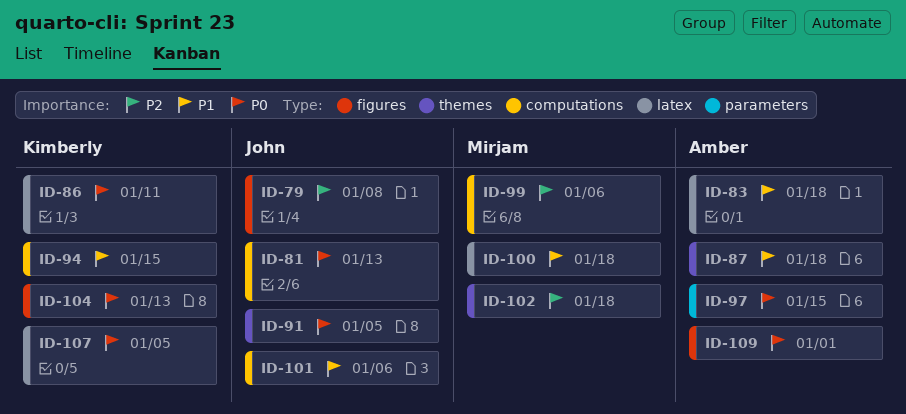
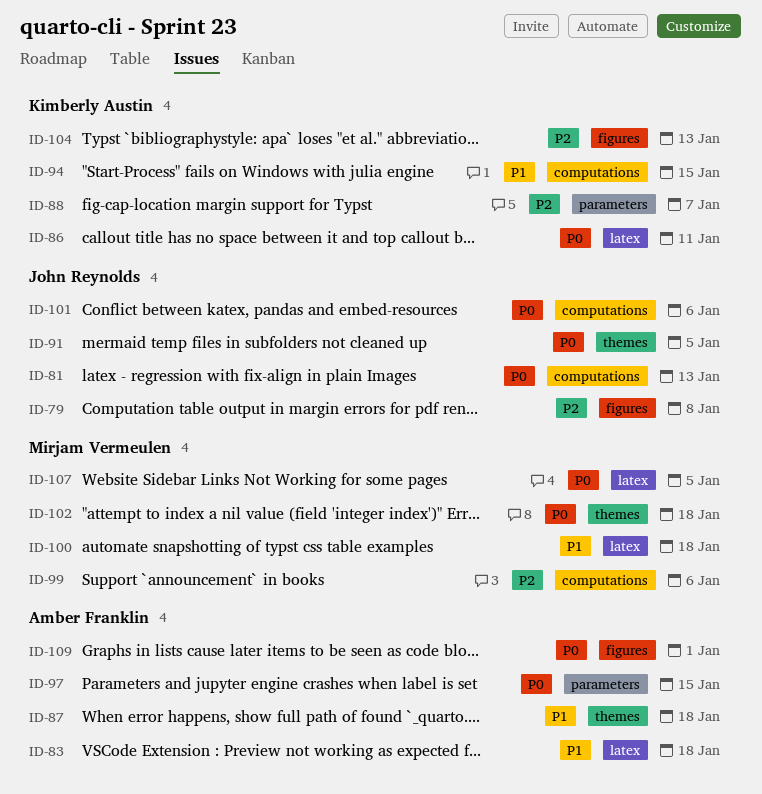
ID-88: none -> present
ID-101, priority: P1 -> P0
ID-102, priority: P2 -> P0
ID-104, priority: P0 -> P2
ID-107, owner: Kimberly Austin -> Mirjam Vermeulen

